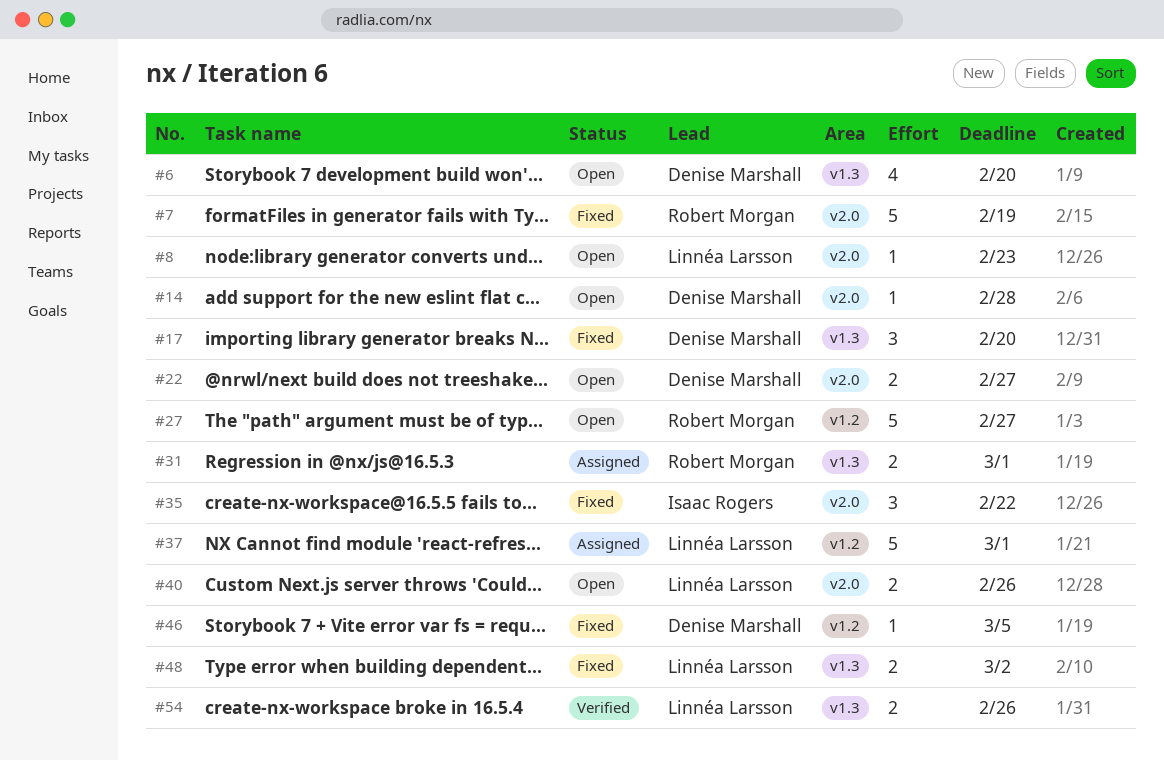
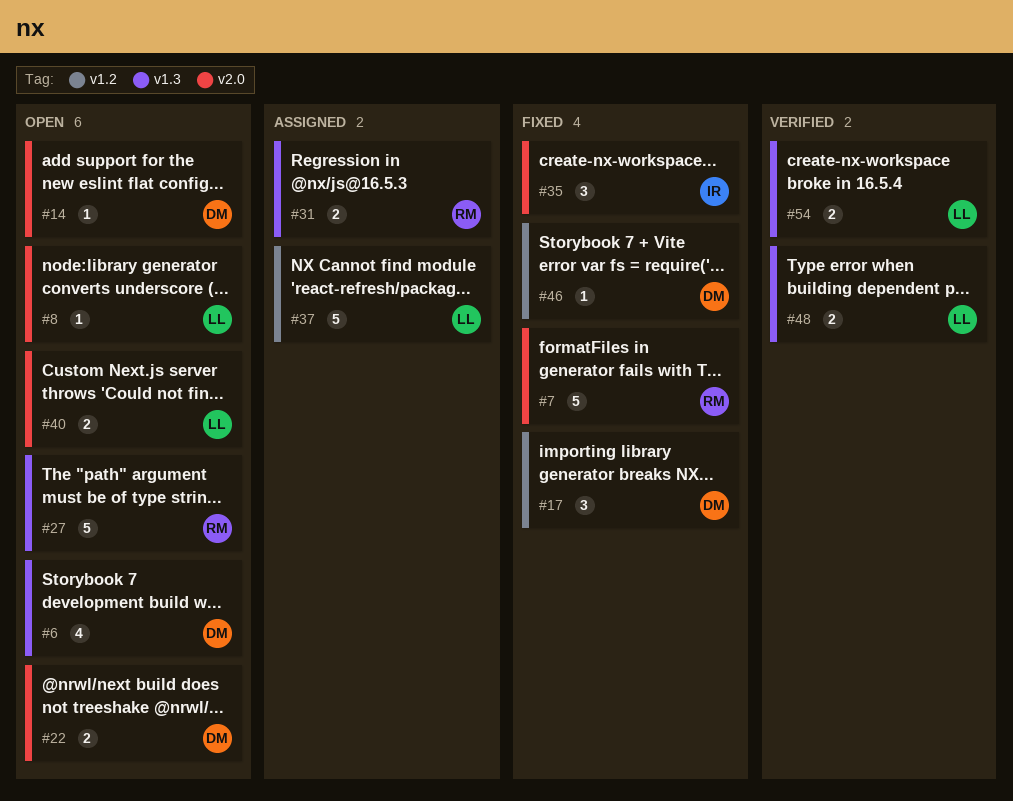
#17, label: v1.3 -> v1.2
#27, label: v1.2 -> v1.3
#48, status: Fixed -> Verified

